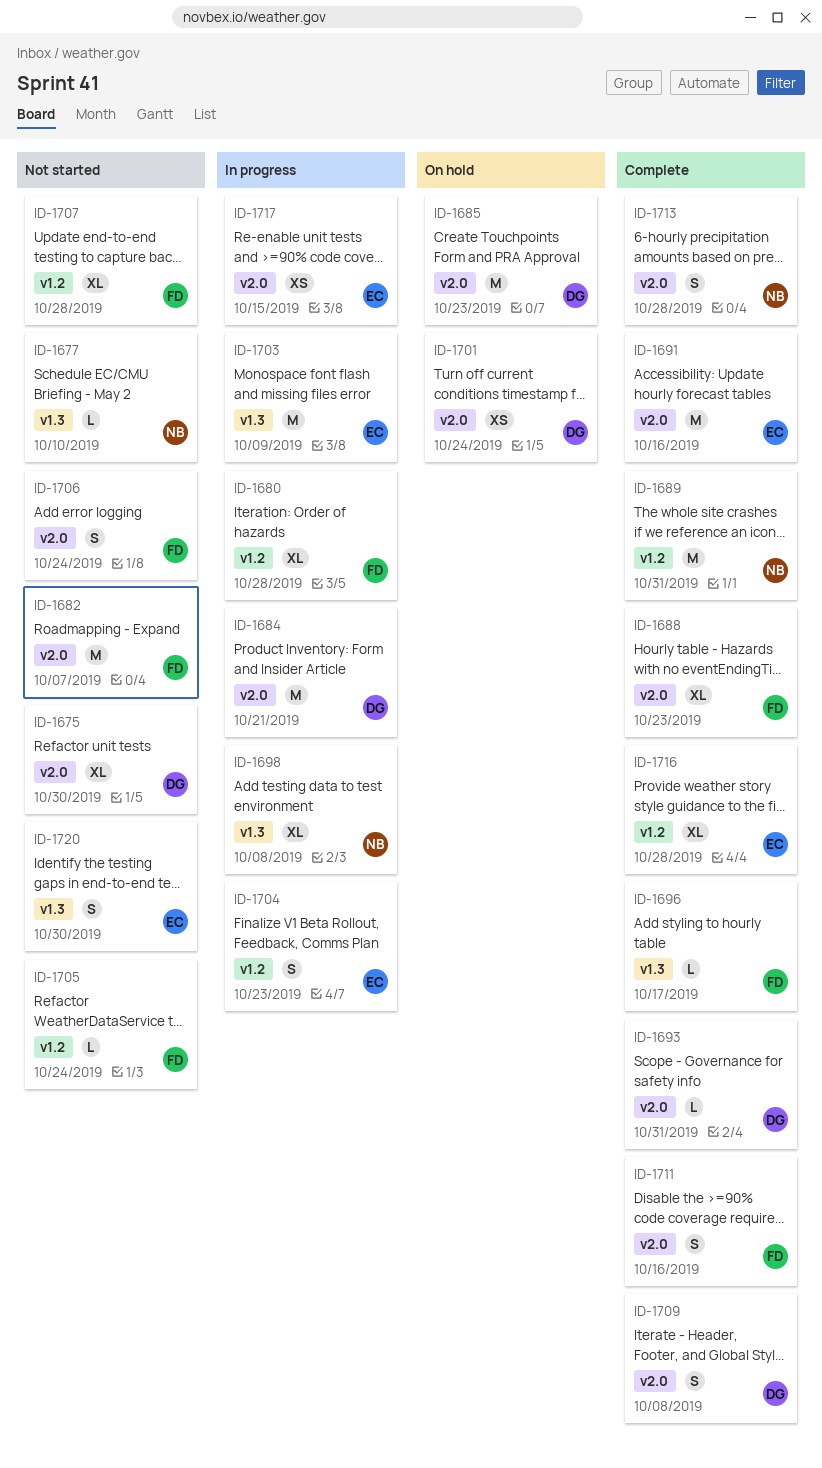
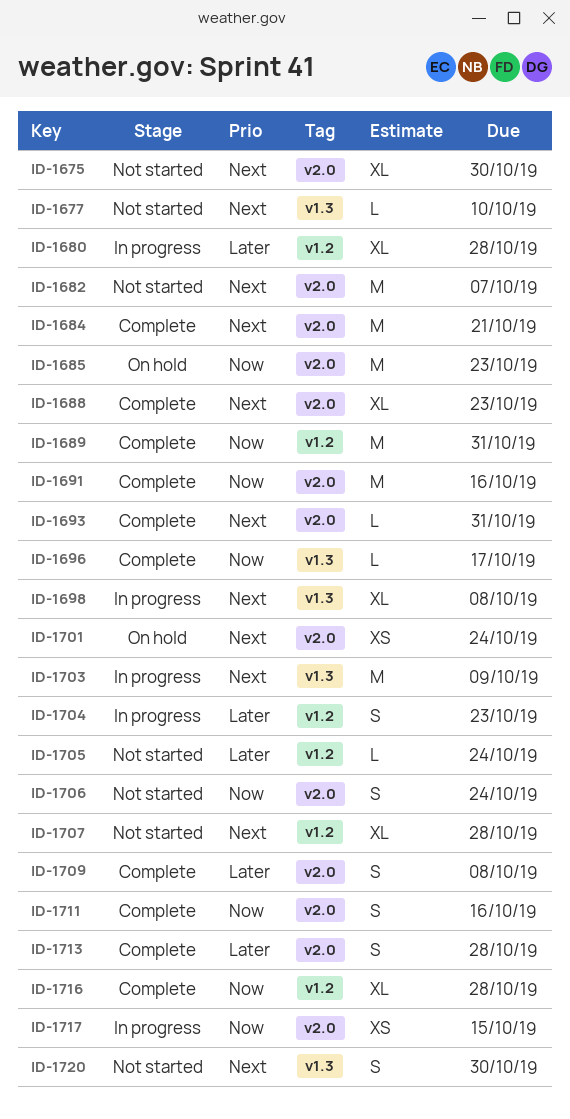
ID-1684, status: In progress -> Complete

